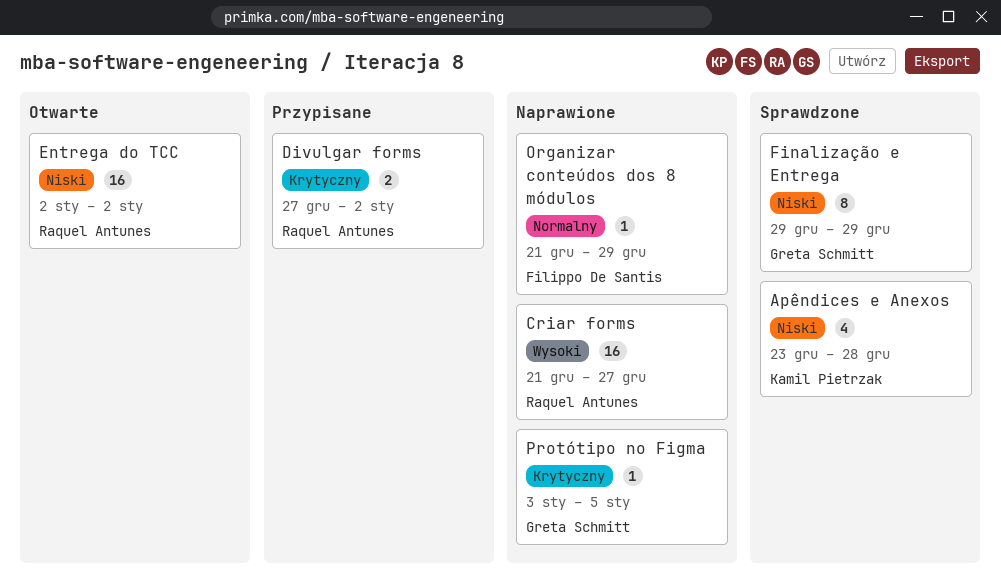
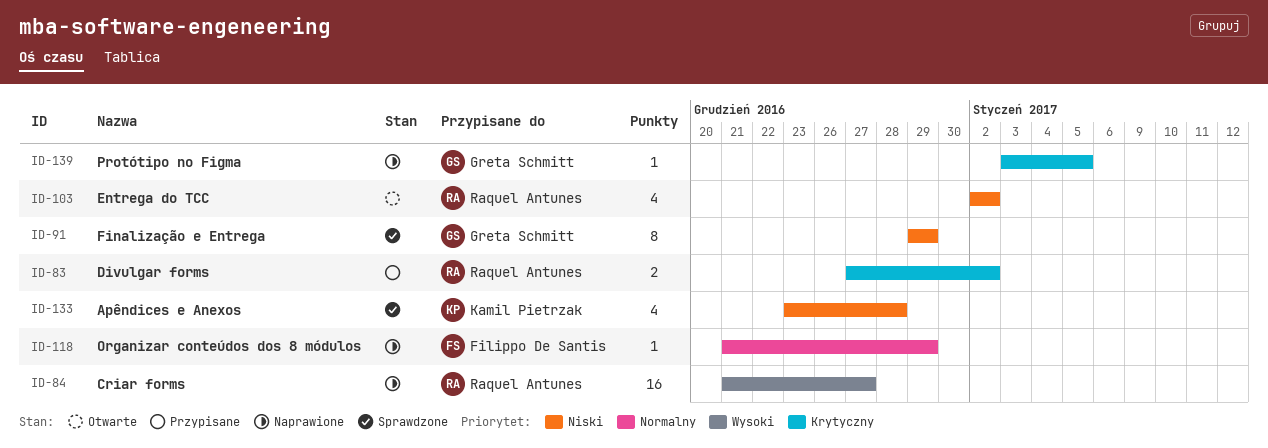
Entrega do TCC, estimate: 16 -> 4

